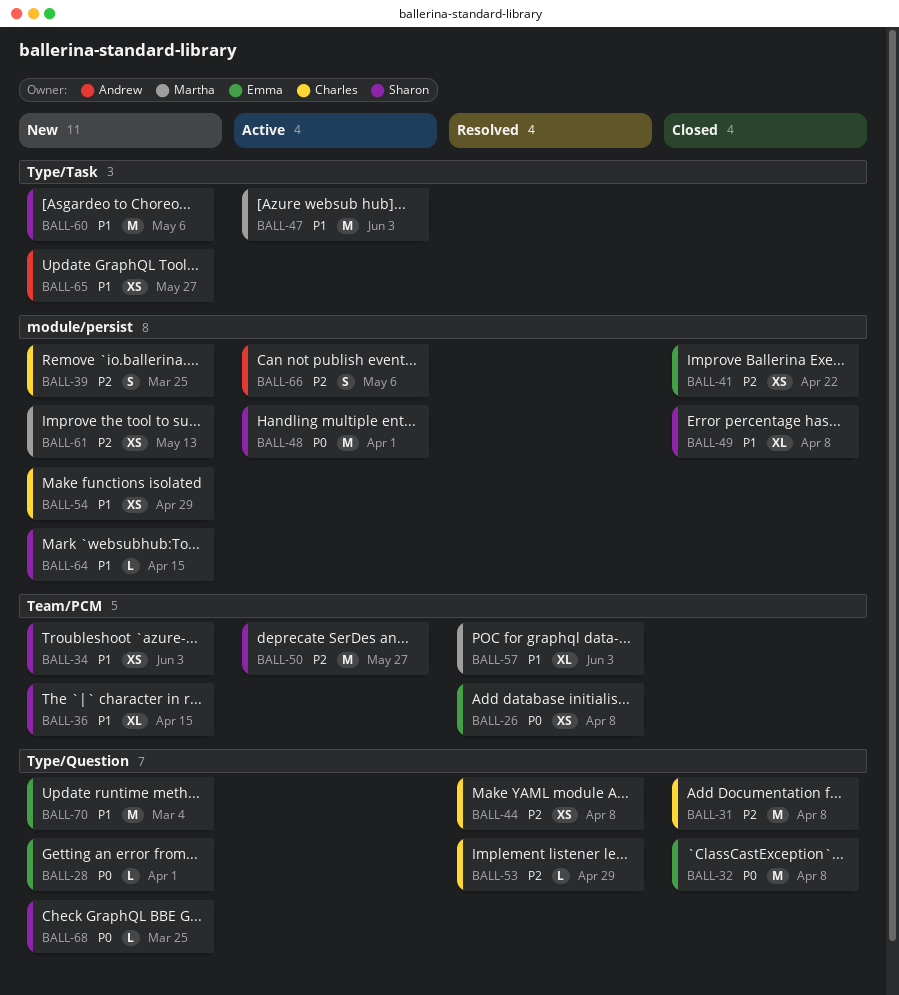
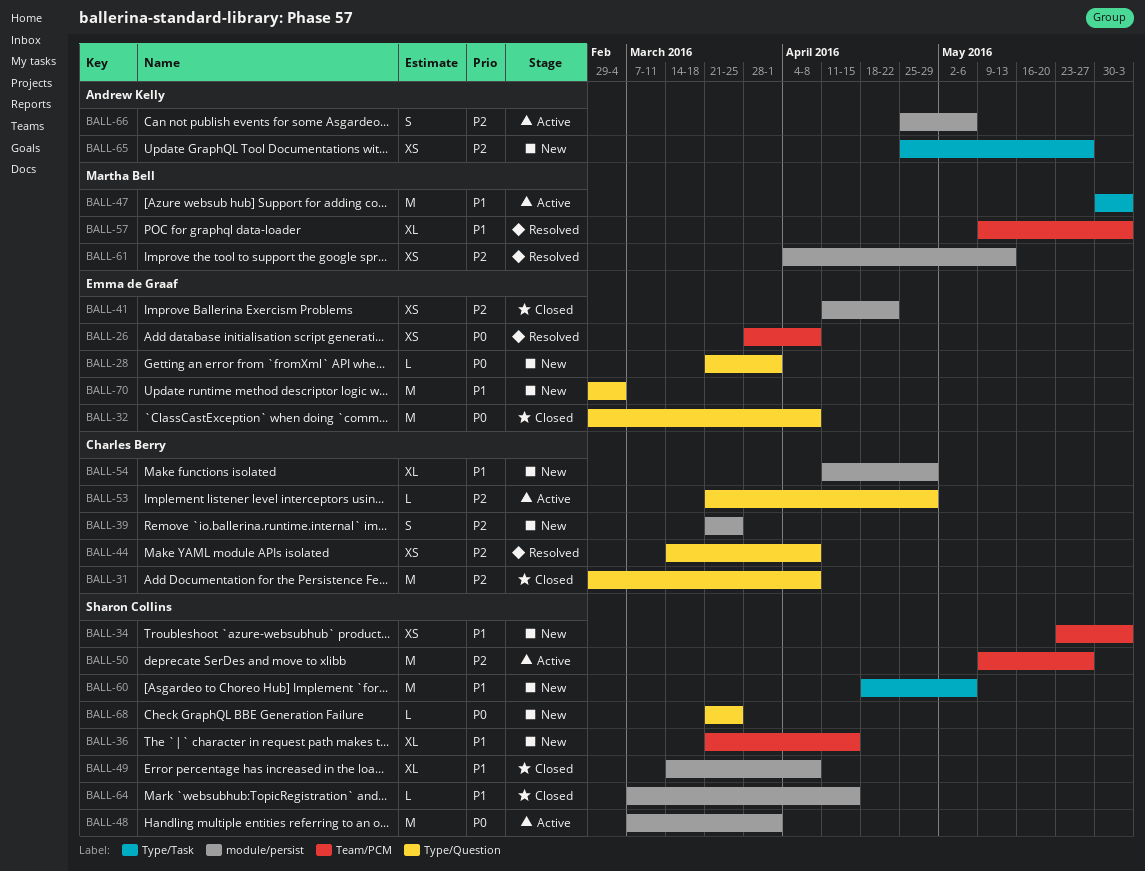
BALL-53, status: Resolved -> Active
BALL-54, estimate: XS -> XL
BALL-61, status: New -> Resolved
BALL-64, status: New -> Closed
BALL-65, priority: P1 -> P2

